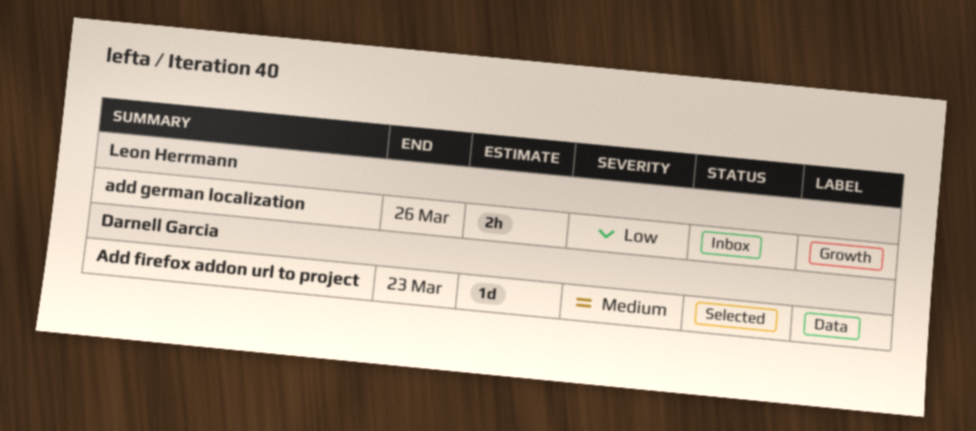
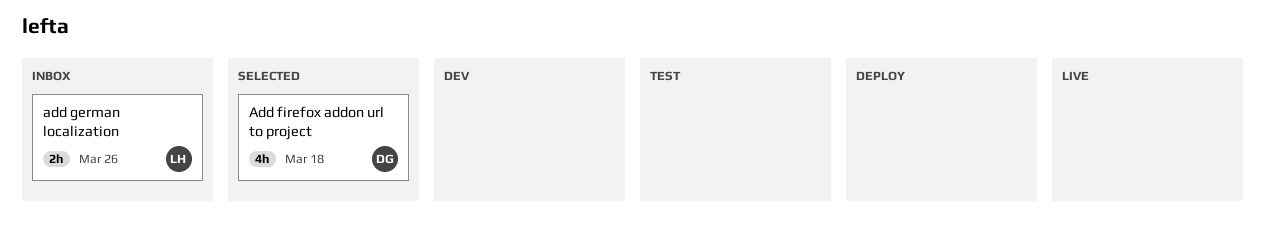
Add firefox addon url to project, estimate: 1d -> 4h
Add firefox addon url to project, due: Mar 23 -> Mar 18

